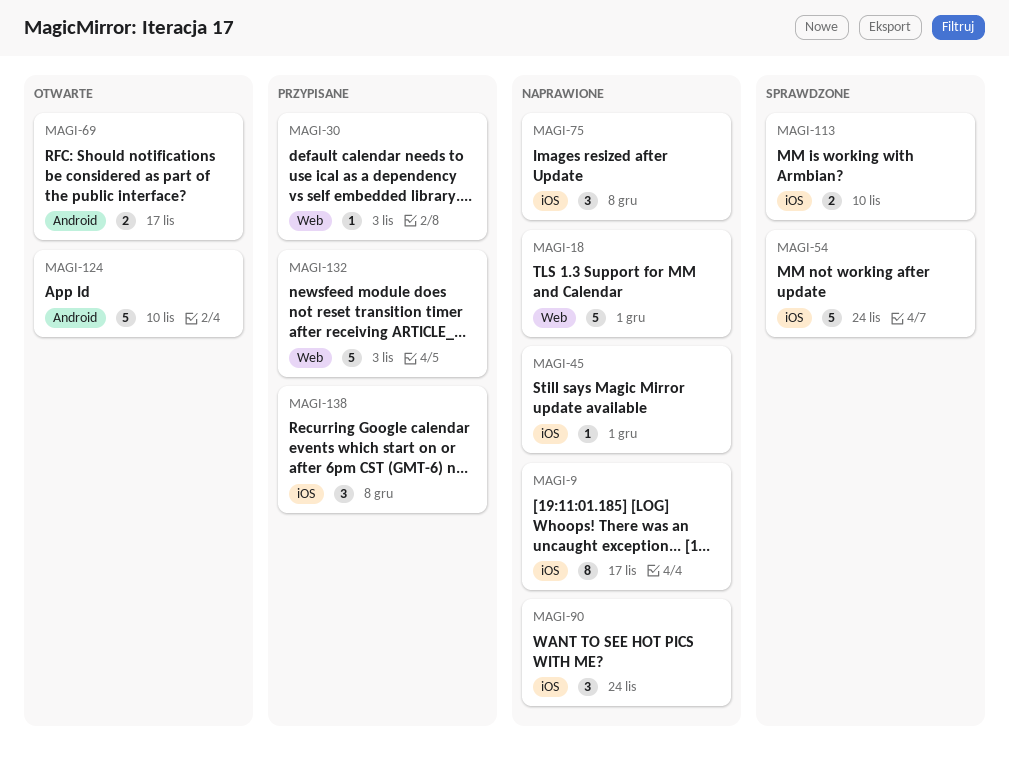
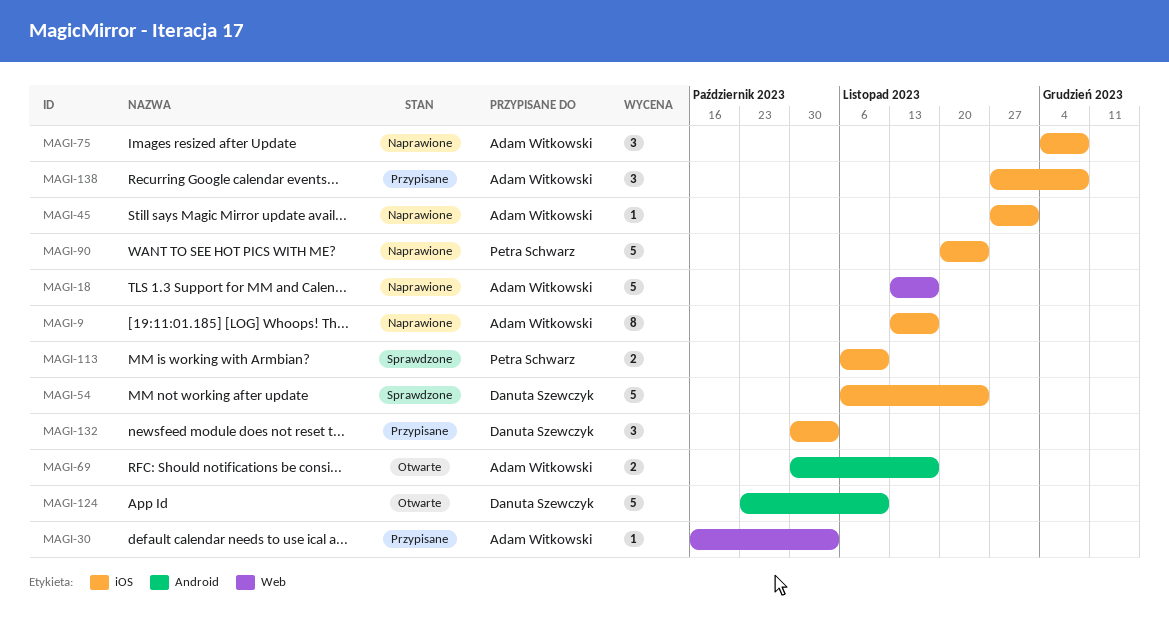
MAGI-18, due: Dec 1 -> Nov 17
MAGI-90, estimate: 3 -> 5
MAGI-132, label: Web -> iOS
MAGI-132, estimate: 5 -> 3

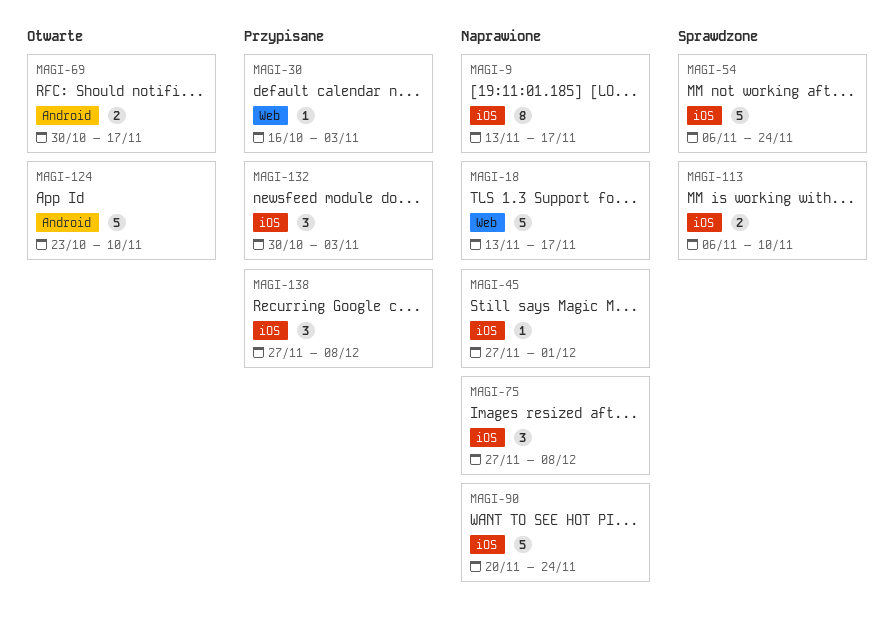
MAGI-75, start: Dec 4 -> Nov 27

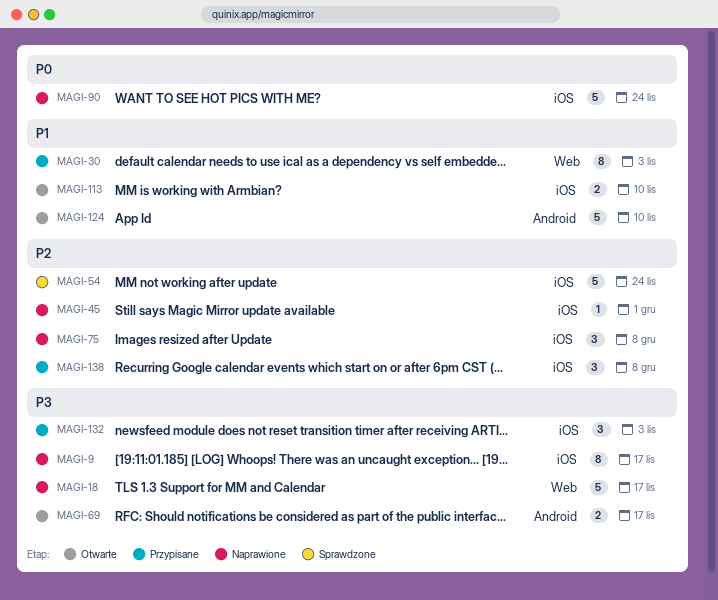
MAGI-30, estimate: 1 -> 8
MAGI-113, status: Sprawdzone -> Otwarte

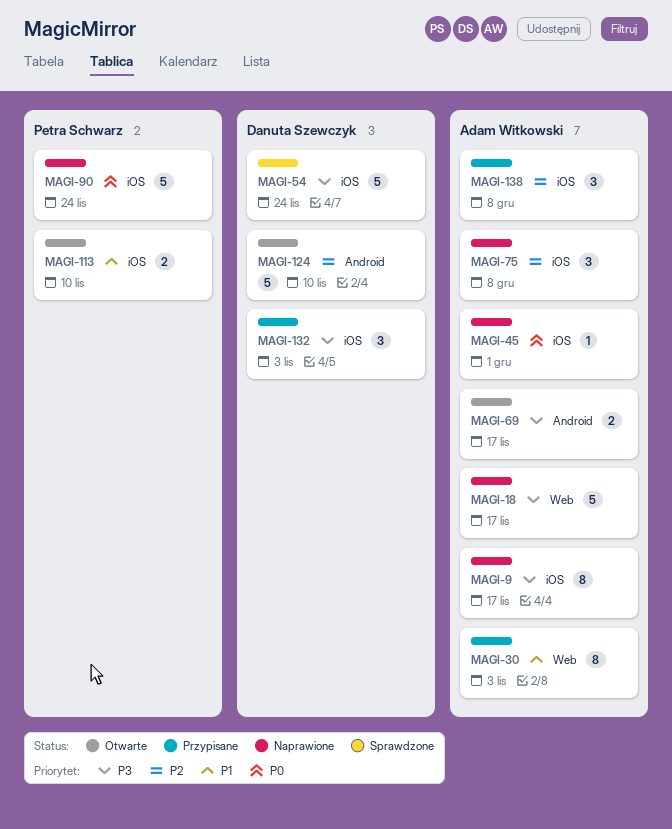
MAGI-45, priority: P2 -> P0
MAGI-54, priority: P2 -> P3
MAGI-124, priority: P1 -> P2

